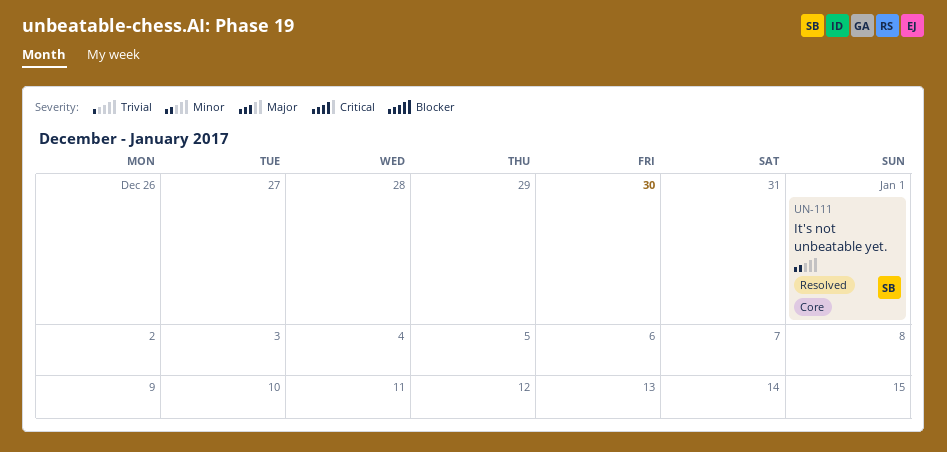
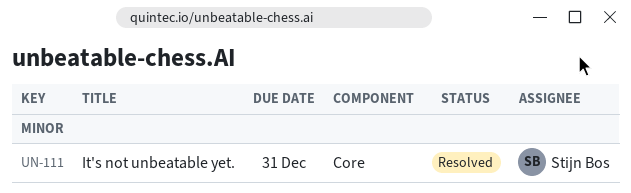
UN-111, due: Jan 1 -> Dec 31

